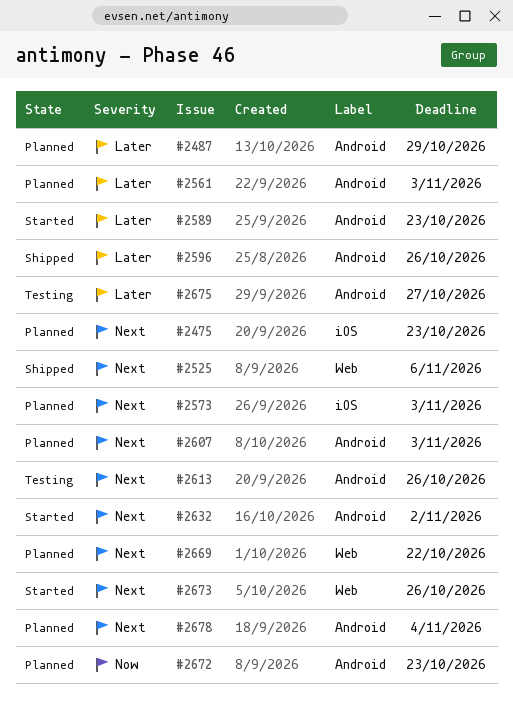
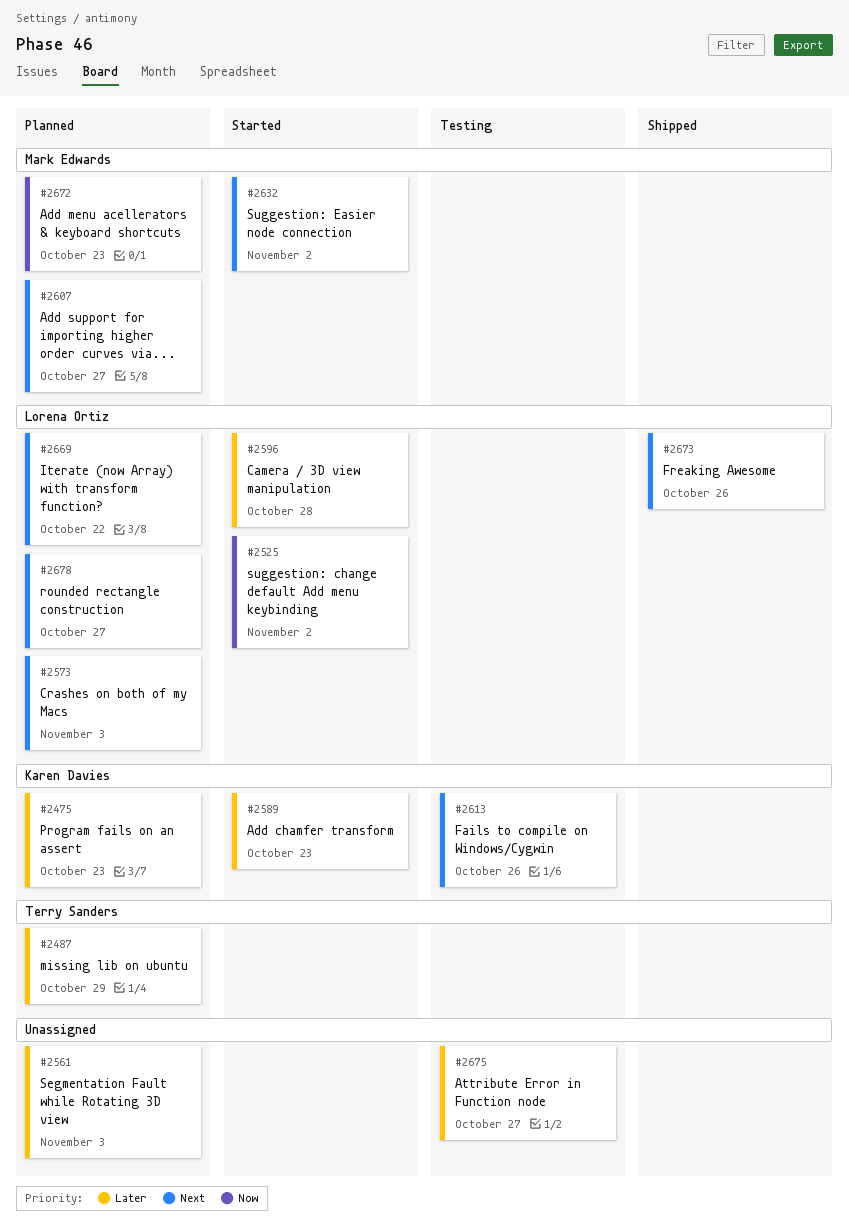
#2475, priority: Next -> Later
#2525, status: Shipped -> Started
#2525, priority: Next -> Now
#2525, due: Nov 6 -> Nov 2
#2596, status: Shipped -> Started
#2596, due: Oct 26 -> Oct 28
#2607, due: Nov 3 -> Oct 27
#2673, status: Started -> Shipped
#2678, due: Nov 4 -> Oct 27

